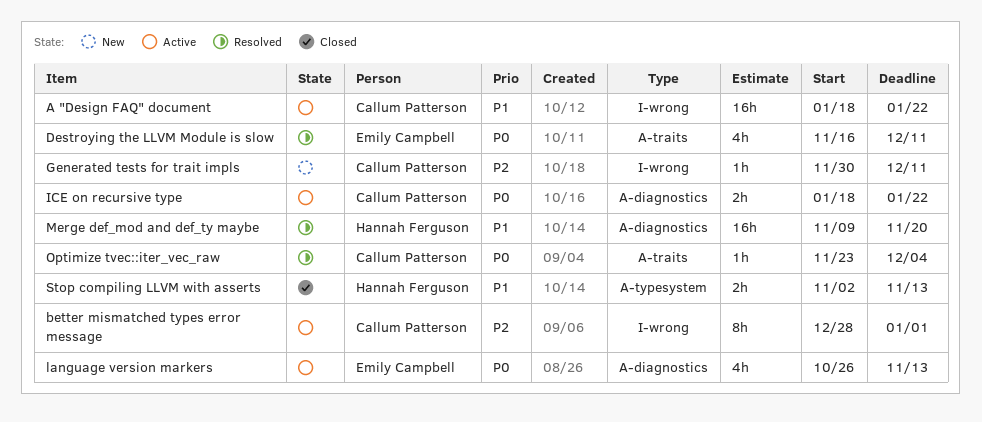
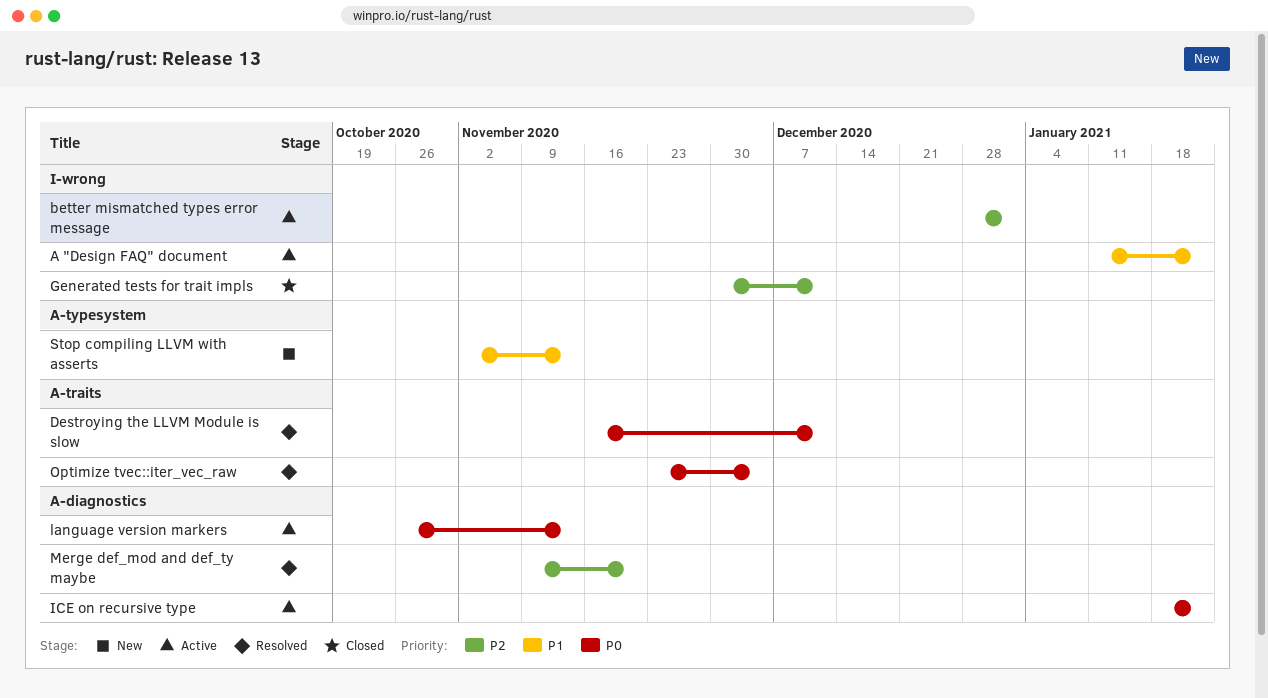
A "Design FAQ" document, start: Jan 18 -> Jan 11
Generated tests for trait impls, status: New -> Closed
Merge def_mod and def_ty maybe, priority: P1 -> P2
Stop compiling LLVM with asserts, status: Closed -> New

